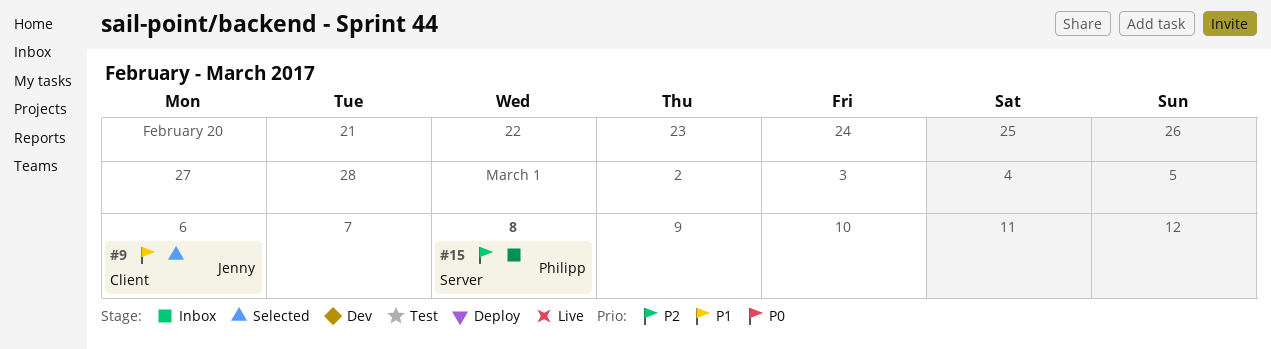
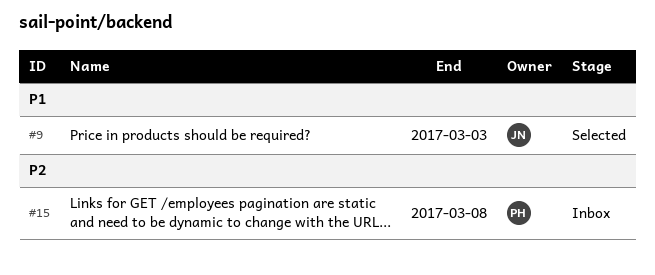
#9, due: Mar 6 -> Mar 3

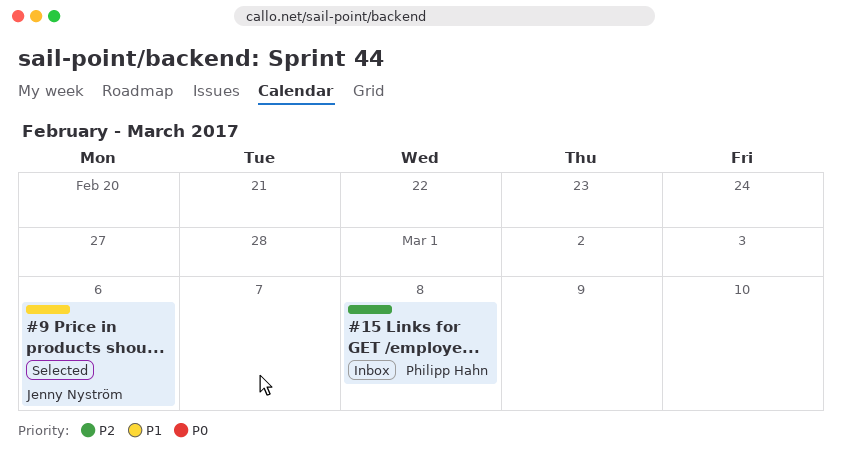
#9, due: Mar 3 -> Mar 6

